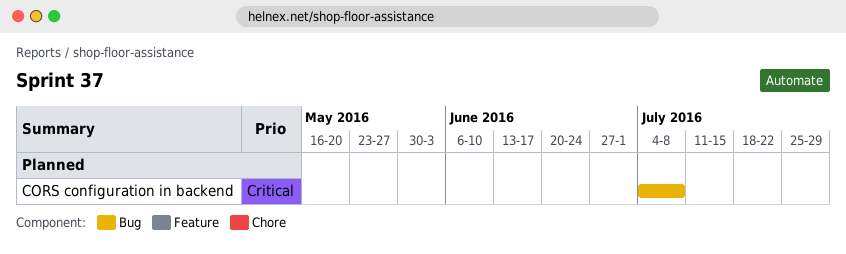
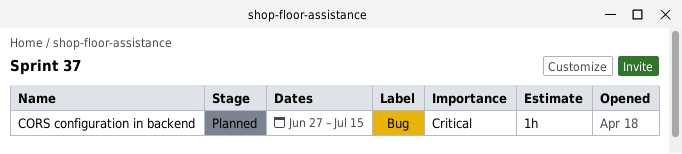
CORS configuration in backend, start: Jul 4 -> Jun 27
CORS configuration in backend, due: Jul 8 -> Jul 15

